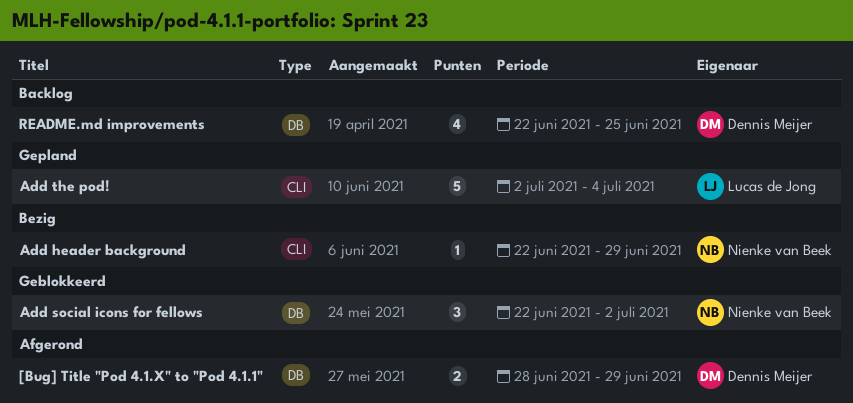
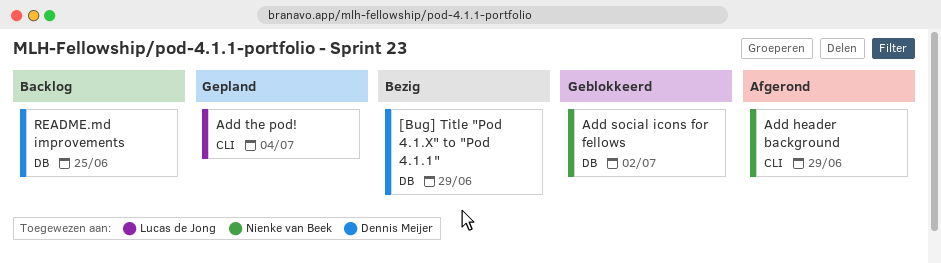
[Bug] Title "Pod 4.1.X" to "Pod 4.1.1", status: Afgerond -> Bezig
Add header background, status: Bezig -> Afgerond

